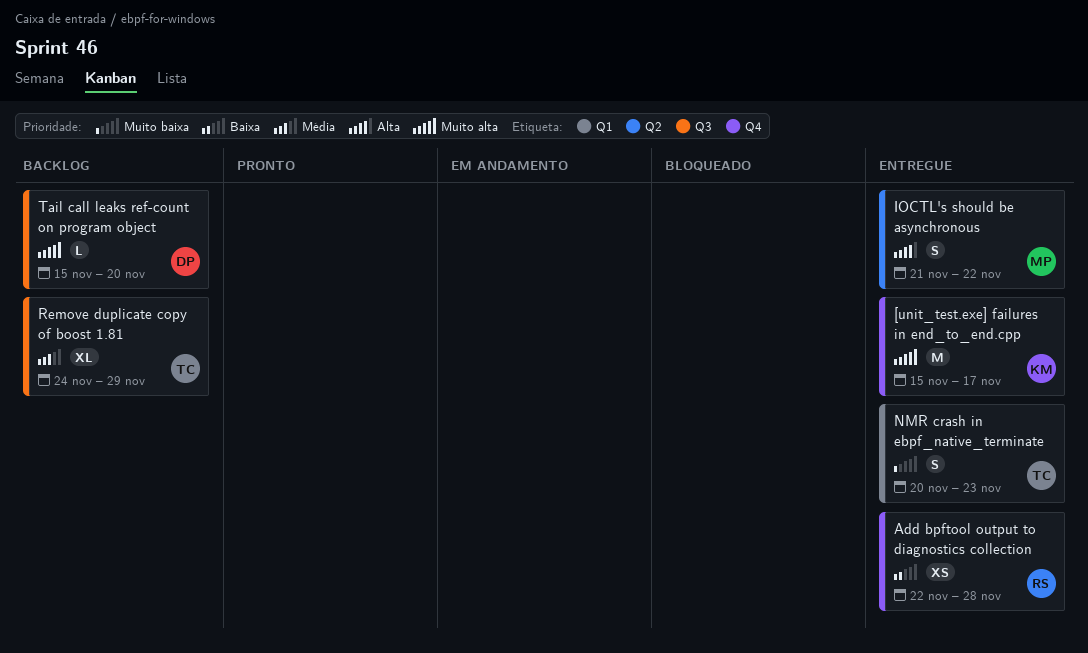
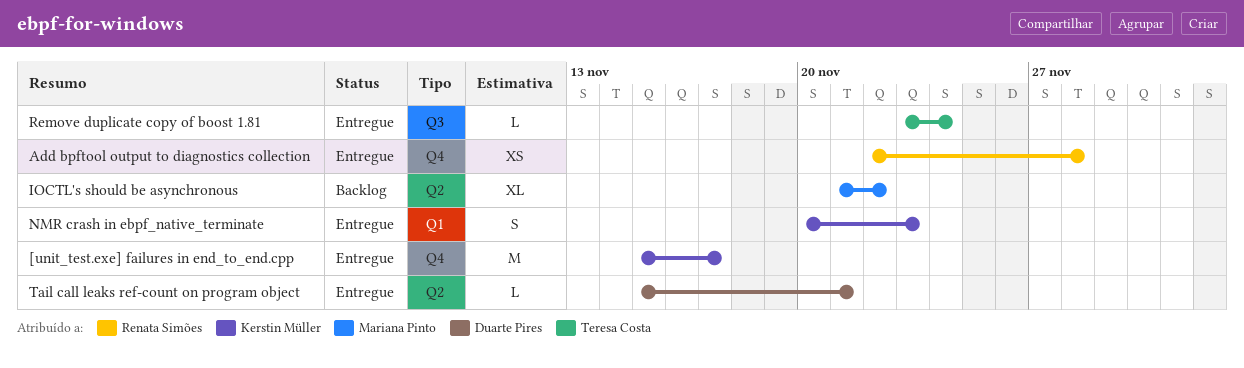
IOCTL's should be asynchronous, status: Entregue -> Backlog
IOCTL's should be asynchronous, estimate: S -> XL
NMR crash in ebpf_native_terminate, owner: Teresa Costa -> Kerstin Müller
Remove duplicate copy of boost 1.81, status: Backlog -> Entregue
Remove duplicate copy of boost 1.81, estimate: XL -> L
Remove duplicate copy of boost 1.81, start: Nov 24 -> Nov 23
Remove duplicate copy of boost 1.81, due: Nov 29 -> Nov 24
Tail call leaks ref-count on program object, status: Backlog -> Entregue
Tail call leaks ref-count on program object, label: Q3 -> Q2
Tail call leaks ref-count on program object, due: Nov 20 -> Nov 21

